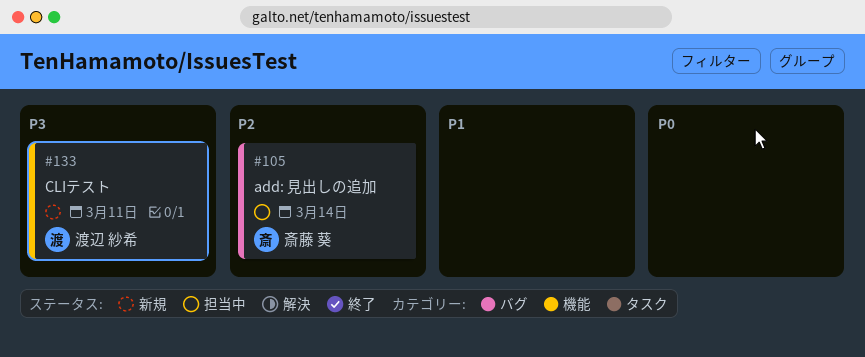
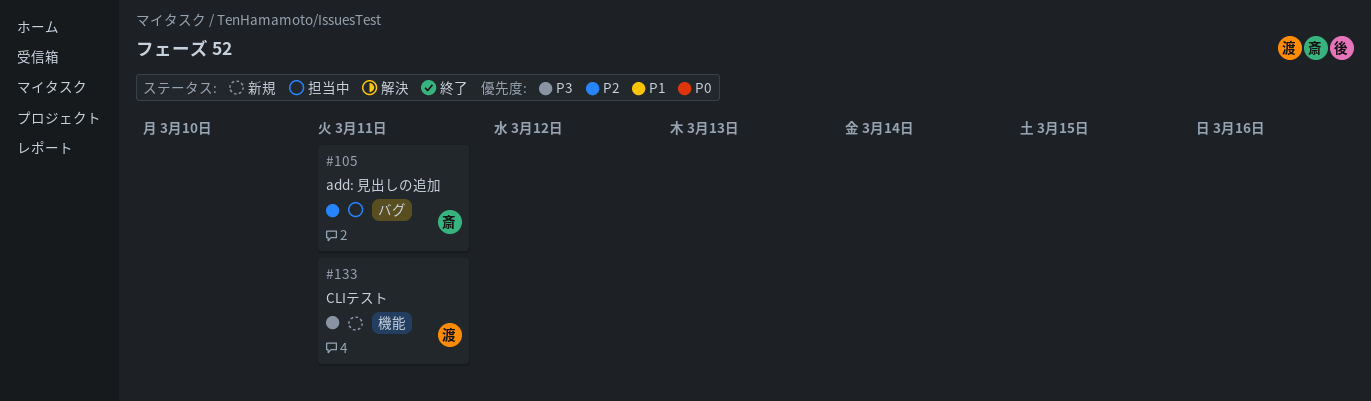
#105, due: Mar 14 -> Mar 11

